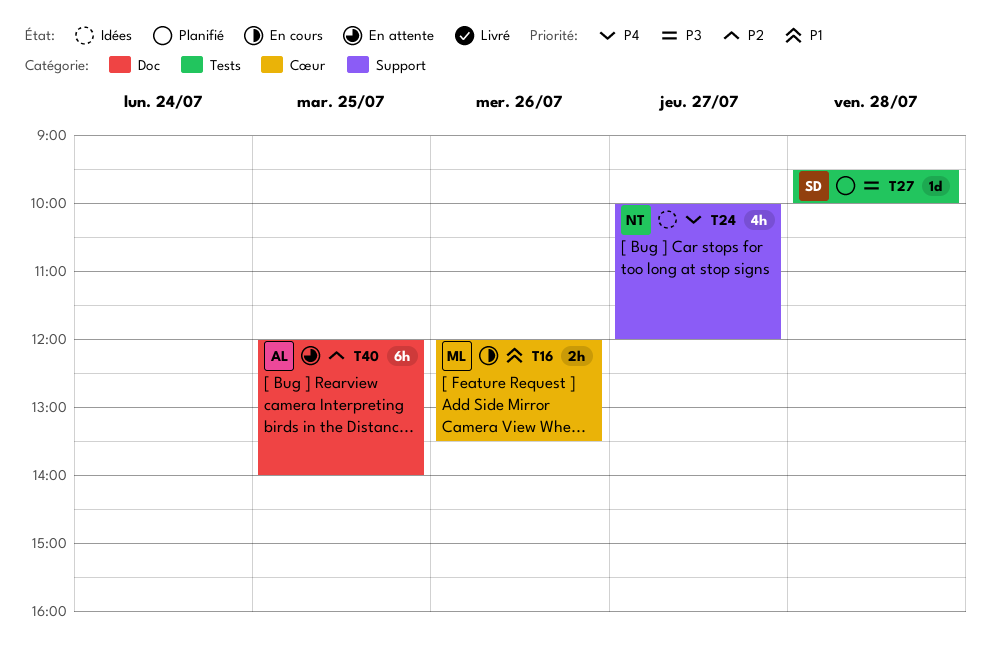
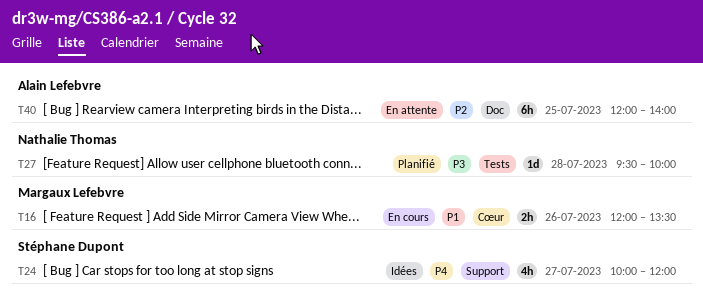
T24, owner: Nathalie Thomas -> Stéphane Dupont
T27, owner: Stéphane Dupont -> Nathalie Thomas

